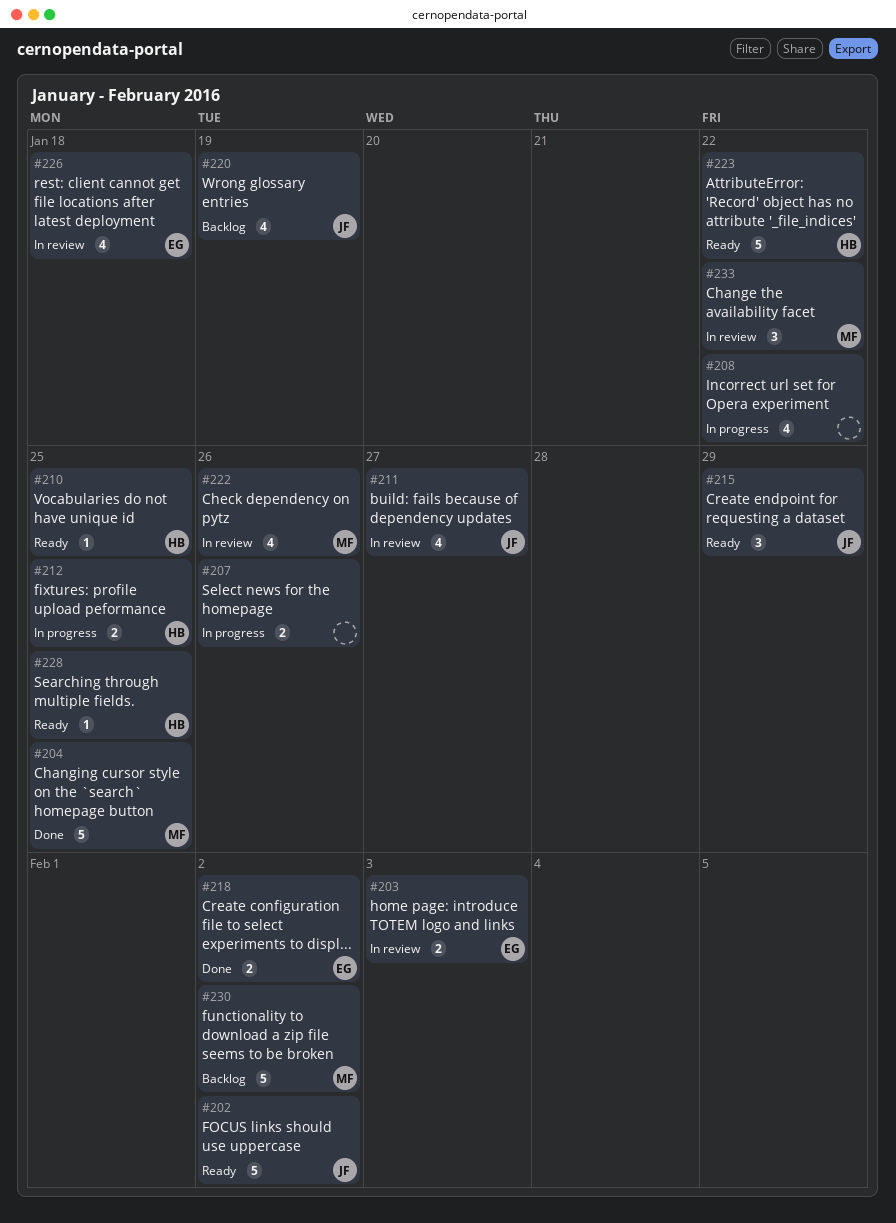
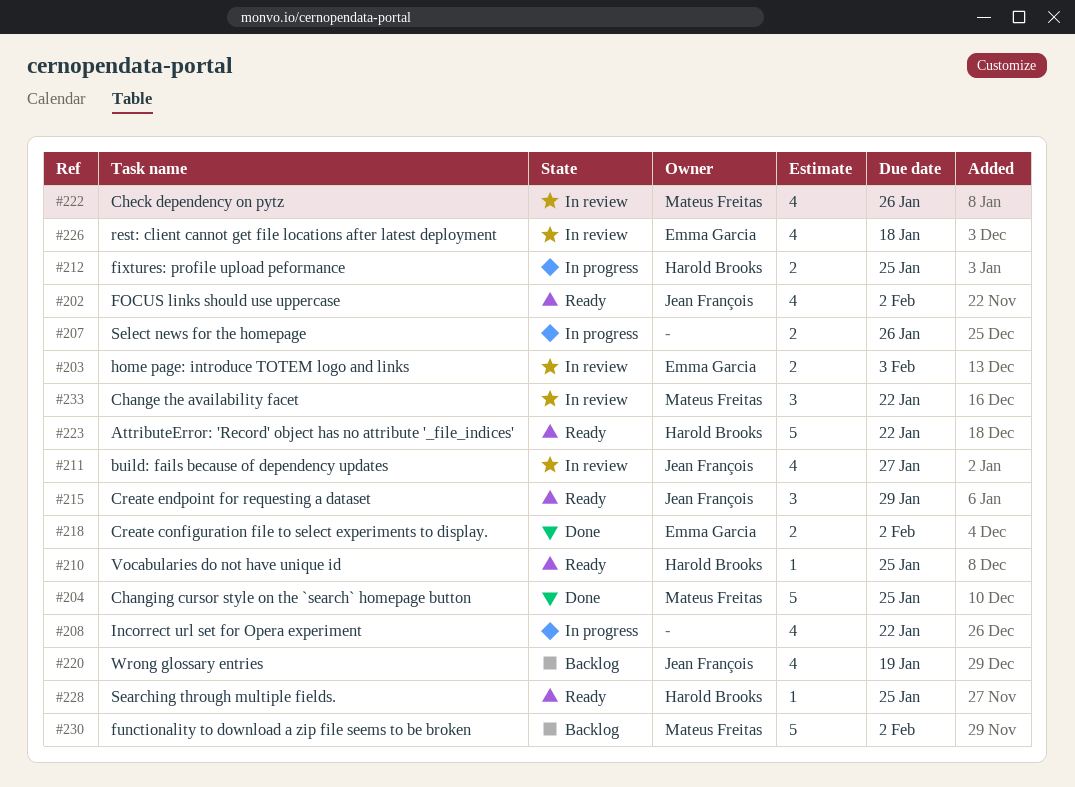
#202, estimate: 5 -> 4

